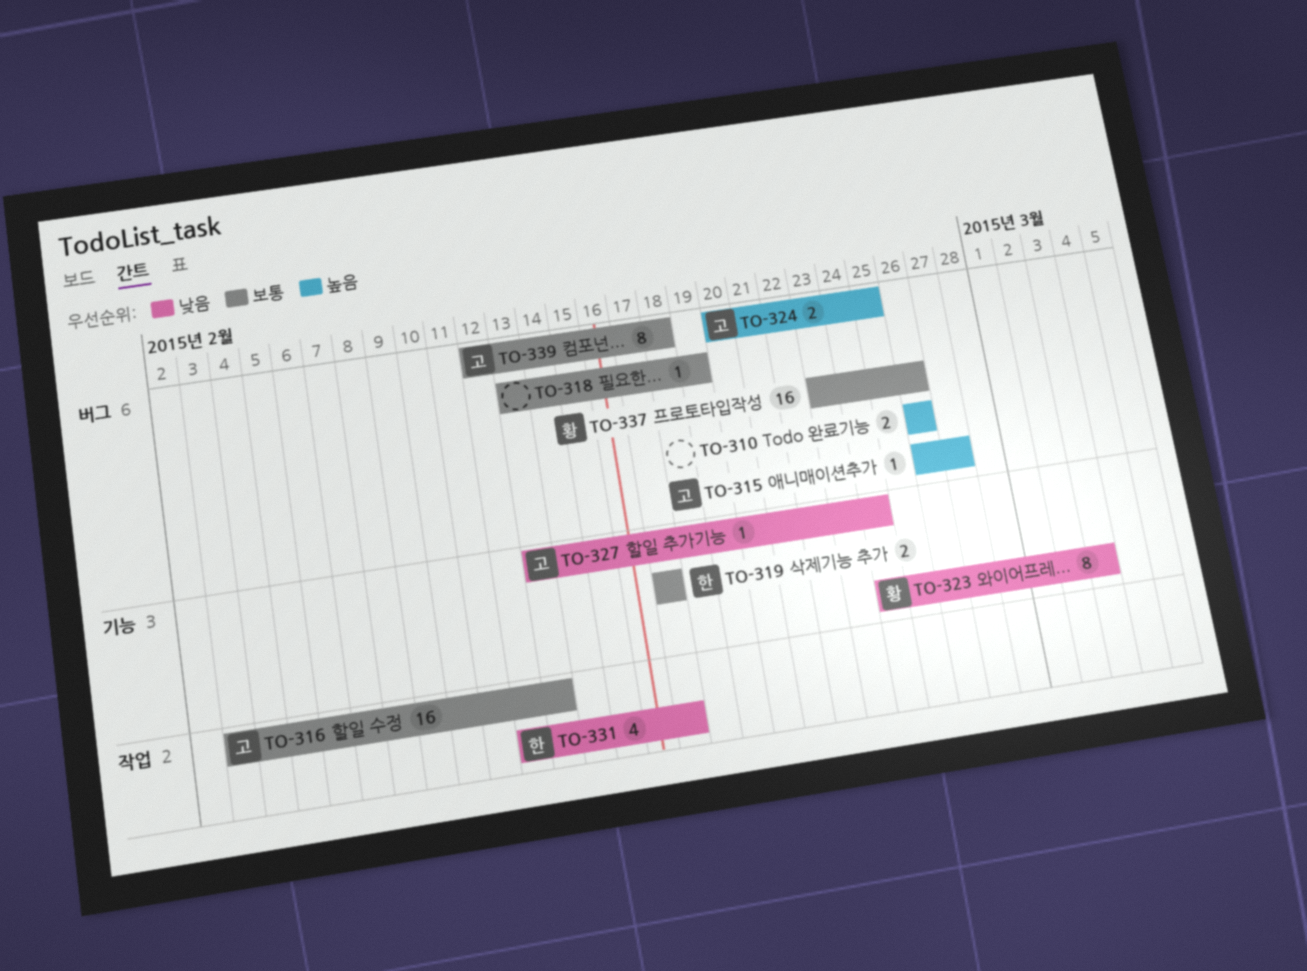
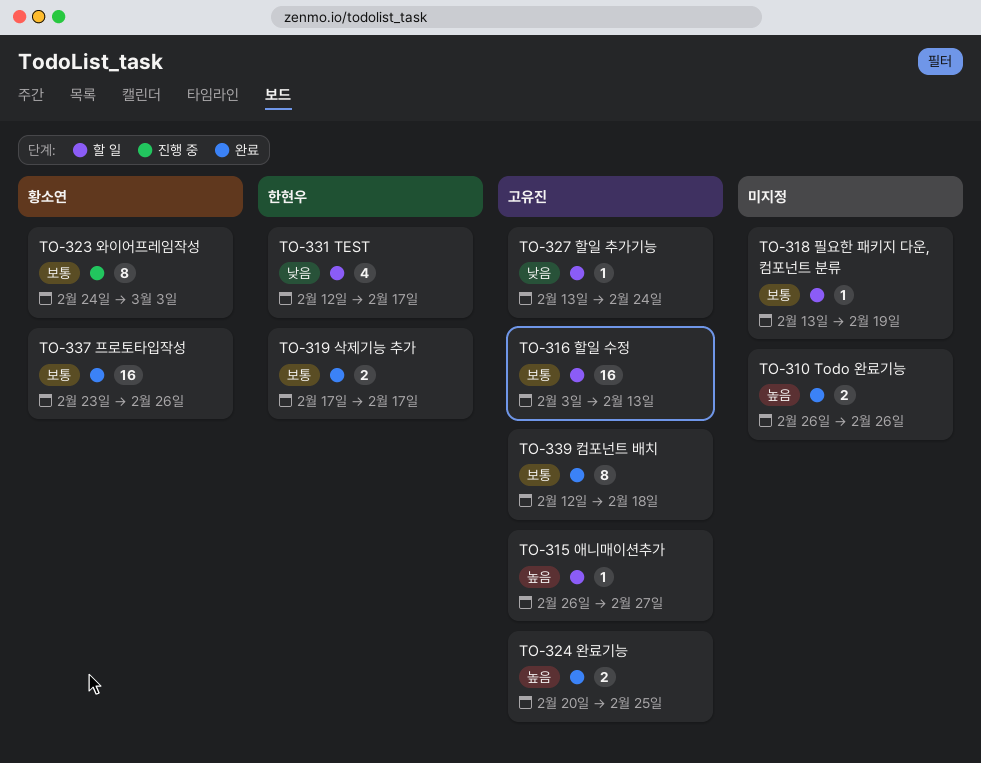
TO-323, priority: 낮음 -> 보통

